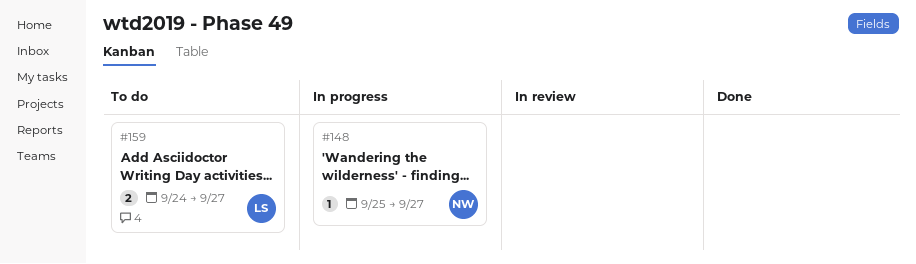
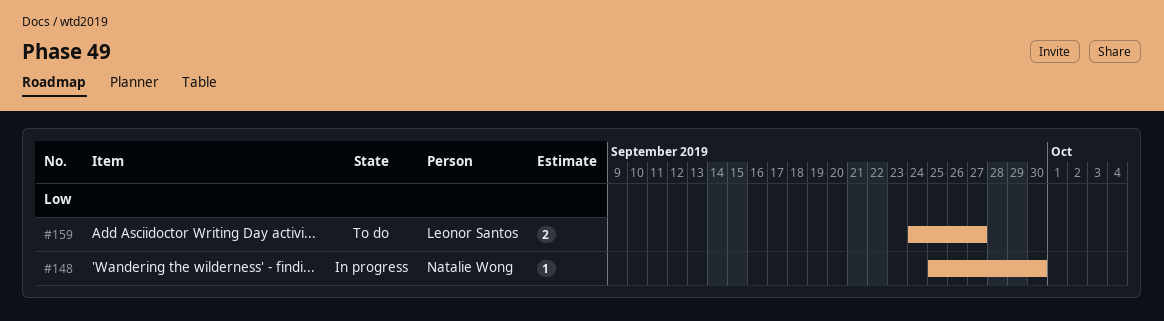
#148, due: Sep 27 -> Sep 30

